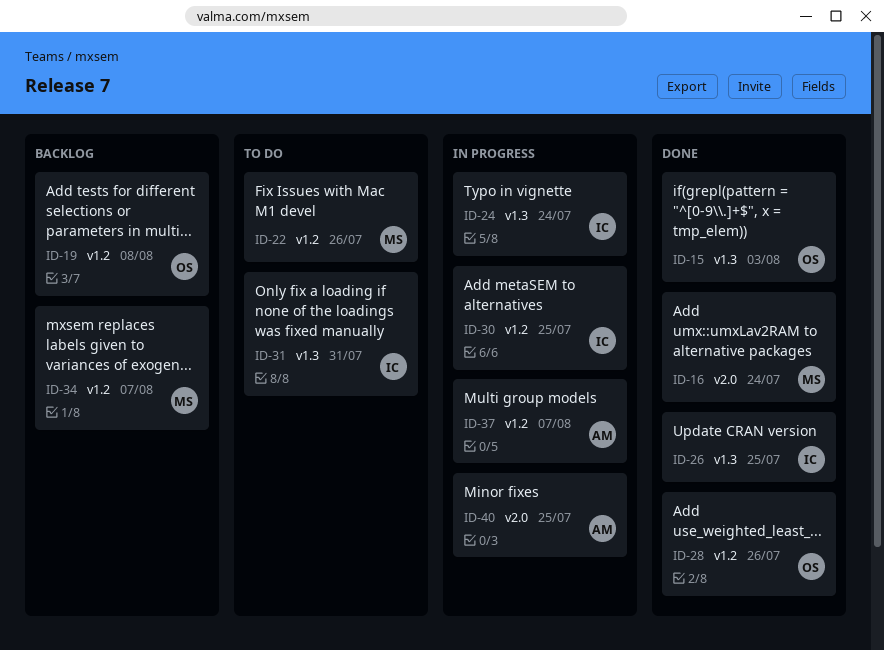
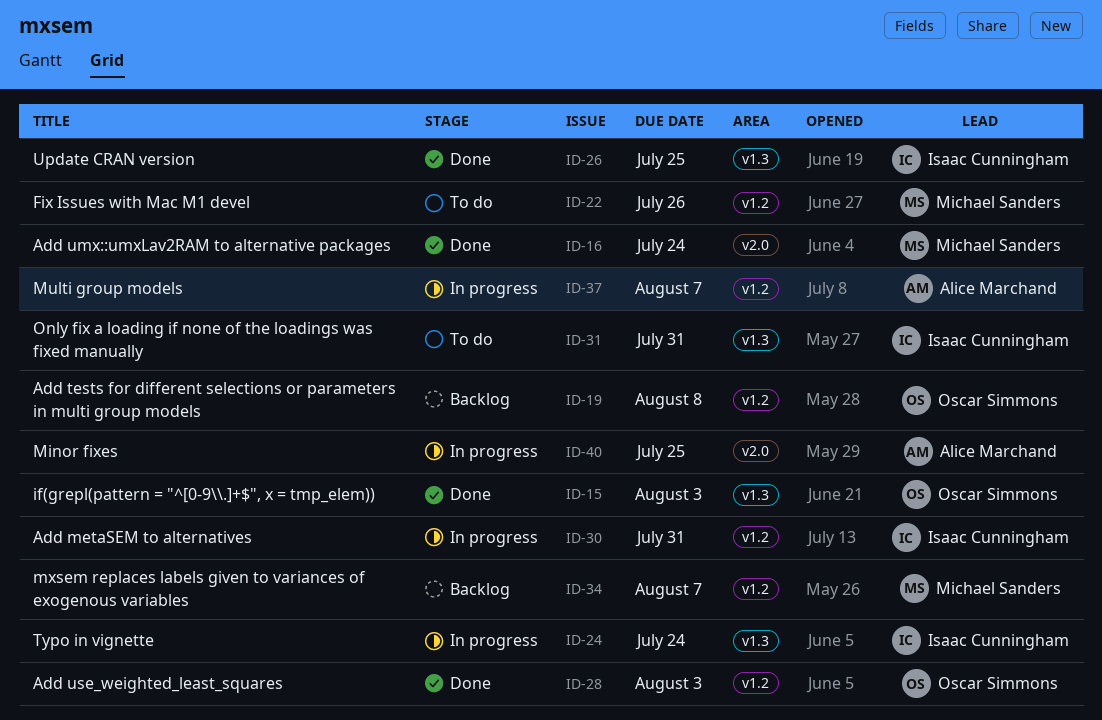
ID-28, due: Jul 26 -> Aug 3
ID-30, due: Jul 25 -> Jul 31

